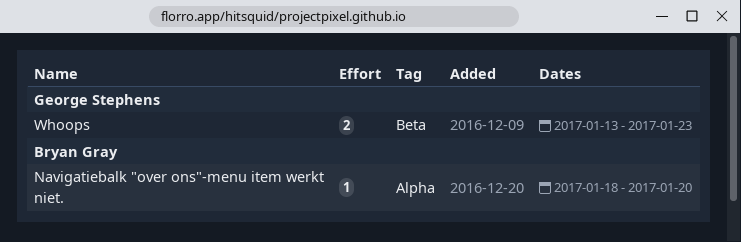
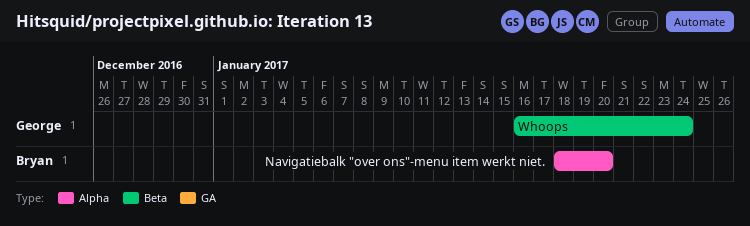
Whoops, start: Jan 13 -> Jan 16
Whoops, due: Jan 23 -> Jan 24

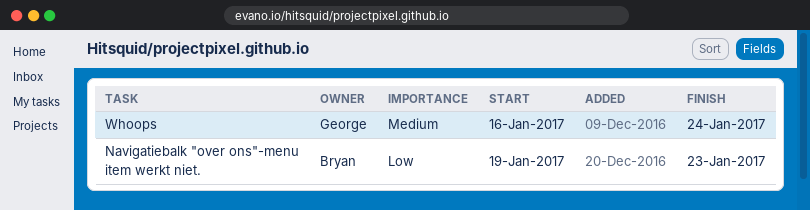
Navigatiebalk "over ons"-menu item werkt niet., start: Jan 18 -> Jan 19
Navigatiebalk "over ons"-menu item werkt niet., due: Jan 20 -> Jan 23

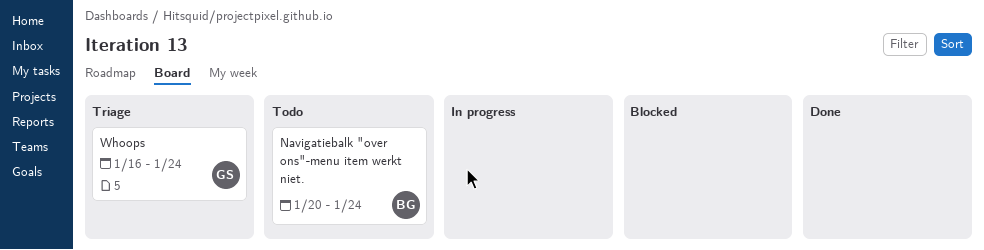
Navigatiebalk "over ons"-menu item werkt niet., start: Jan 19 -> Jan 20
Navigatiebalk "over ons"-menu item werkt niet., due: Jan 23 -> Jan 24

